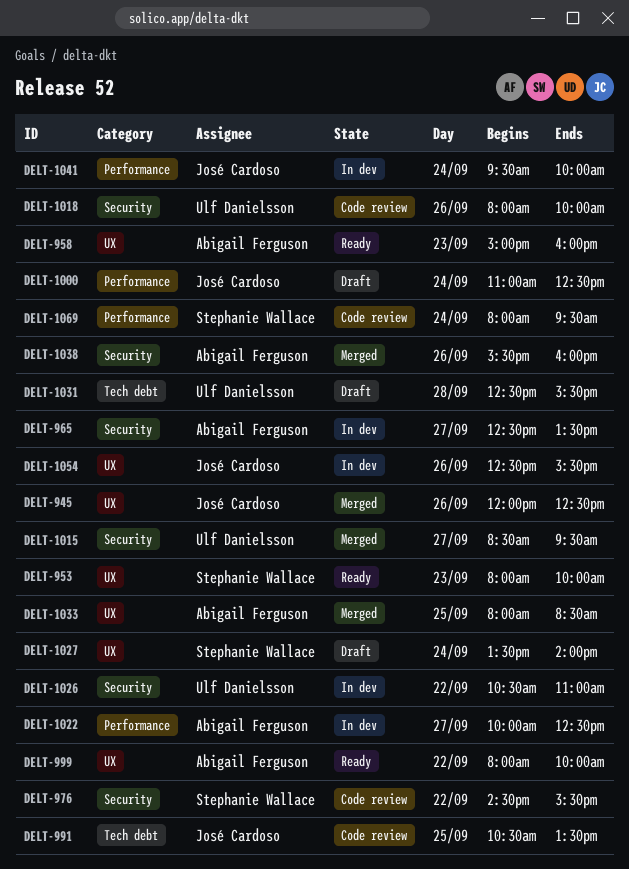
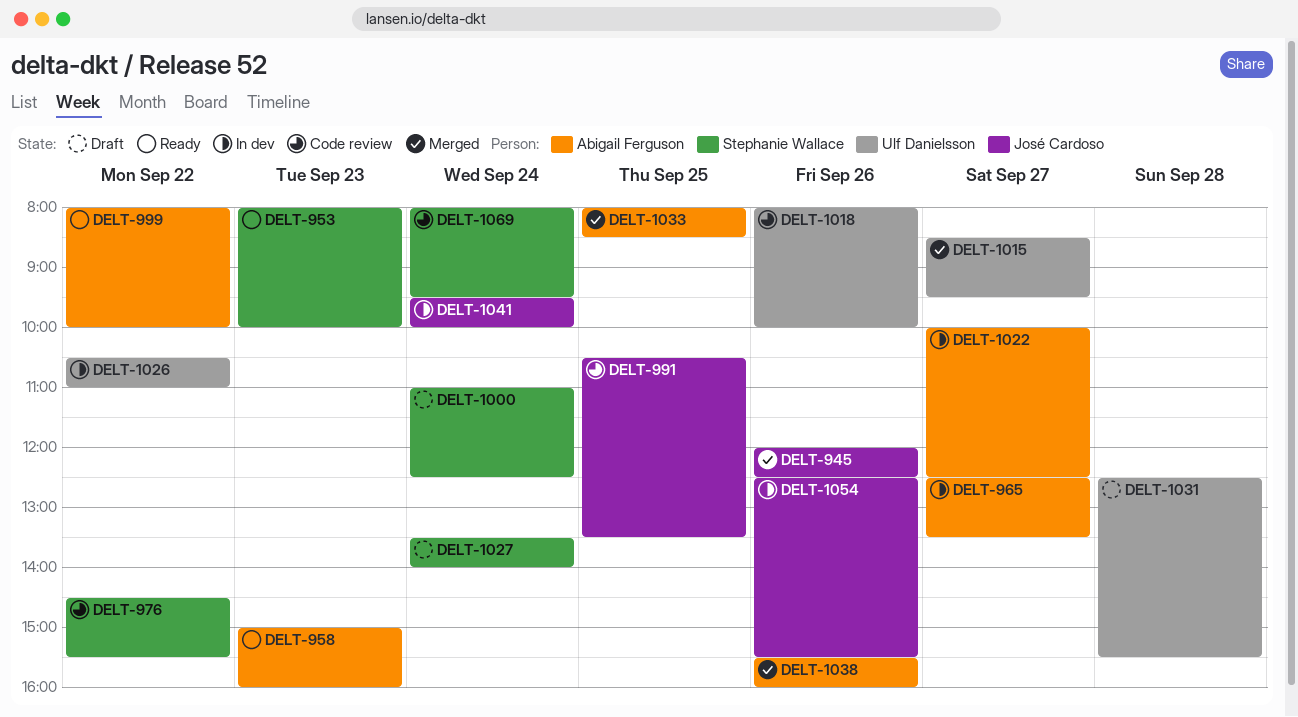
DELT-1000, owner: José Cardoso -> Stephanie Wallace

